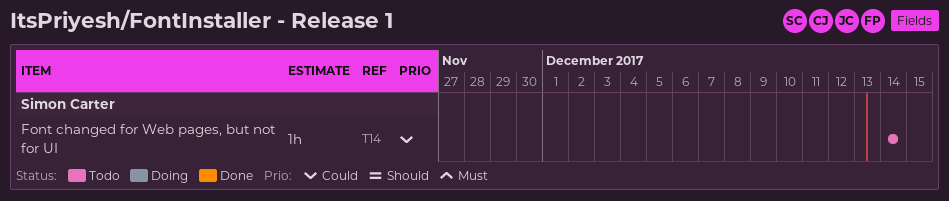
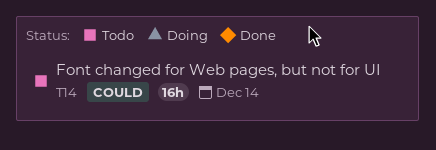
T14, estimate: 1h -> 16h

